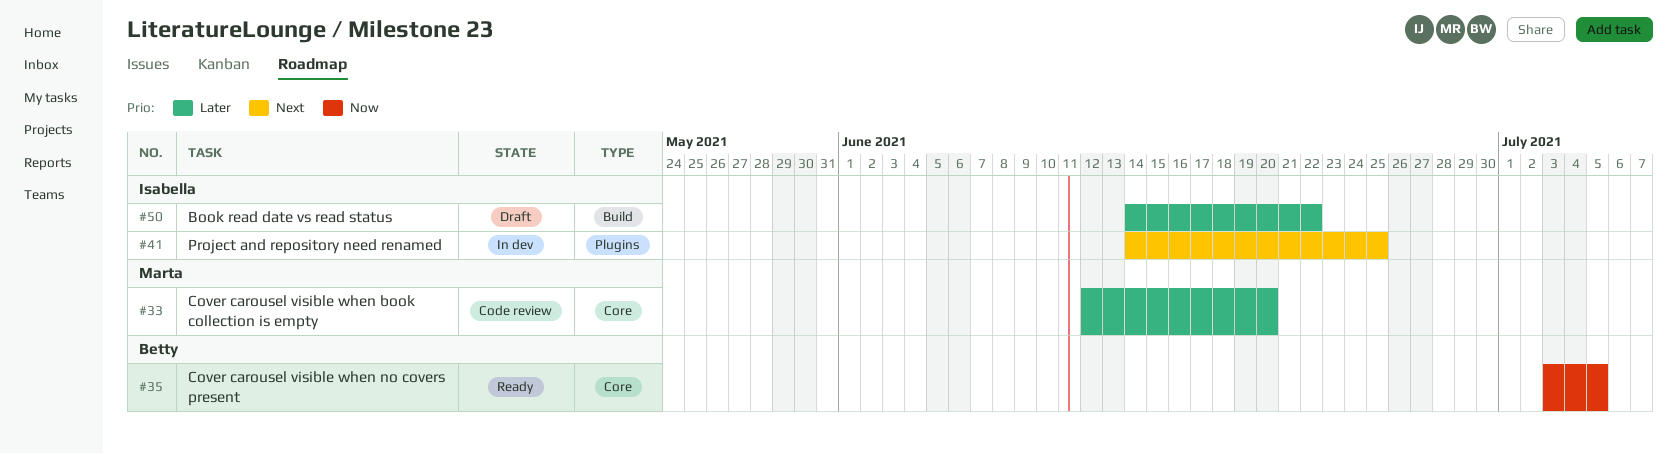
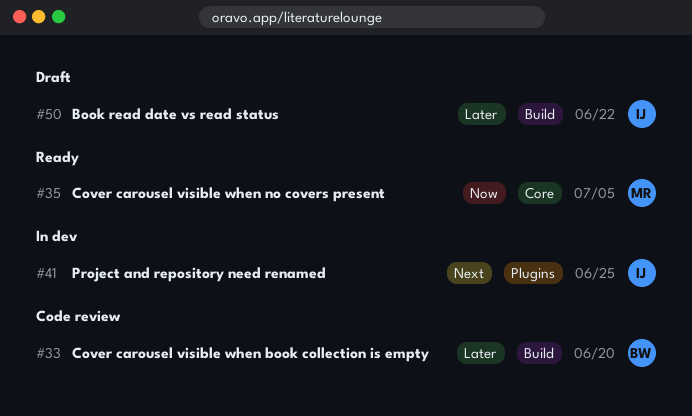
#33, owner: Marta -> Betty
#33, label: Core -> Build
#35, owner: Betty -> Marta

